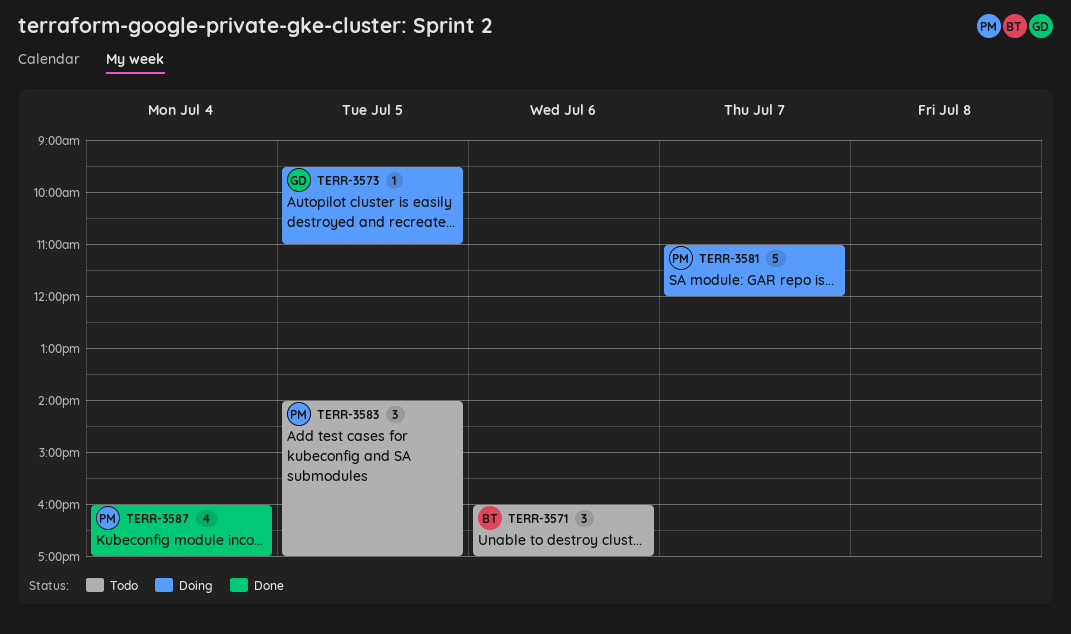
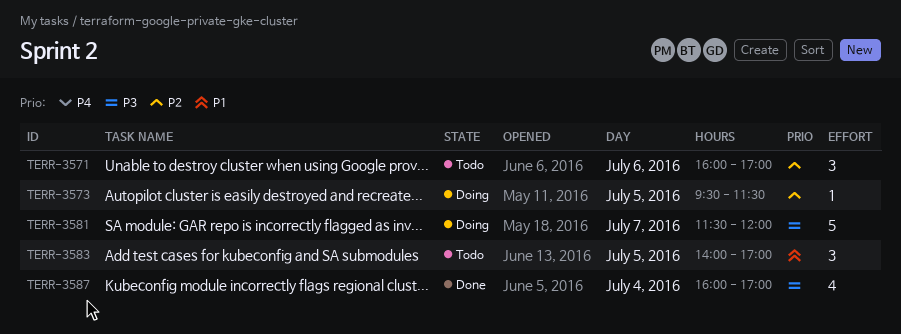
TERR-3573, ends: 11:00 -> 11:30
TERR-3581, begins: 11:00 -> 11:30

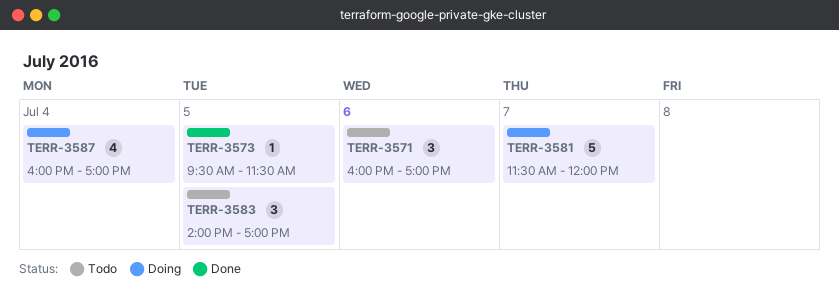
TERR-3573, status: Doing -> Done
TERR-3587, status: Done -> Doing

